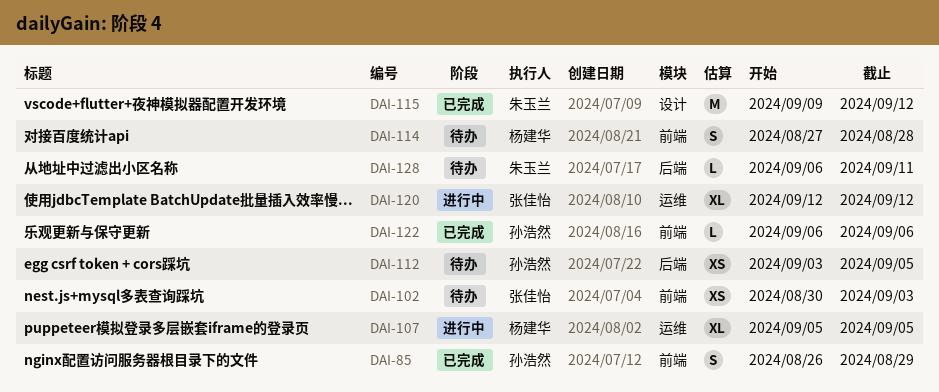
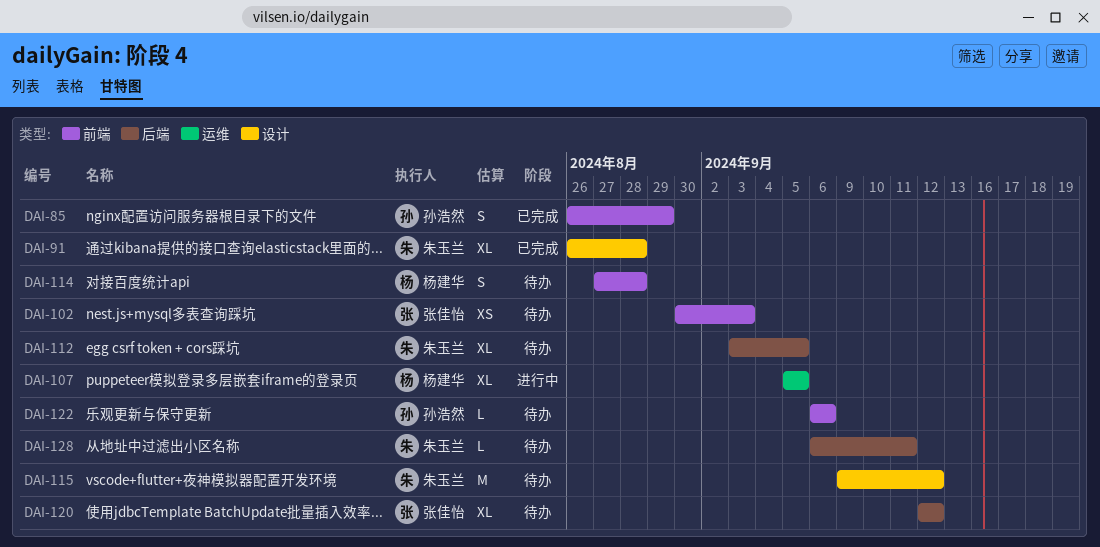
DAI-91: none -> present
DAI-112, owner: 孙浩然 -> 朱玉兰
DAI-112, estimate: XS -> XL
DAI-115, status: 已完成 -> 待办
DAI-120, status: 进行中 -> 待办
DAI-120, label: 运维 -> 后端
DAI-122, status: 已完成 -> 待办

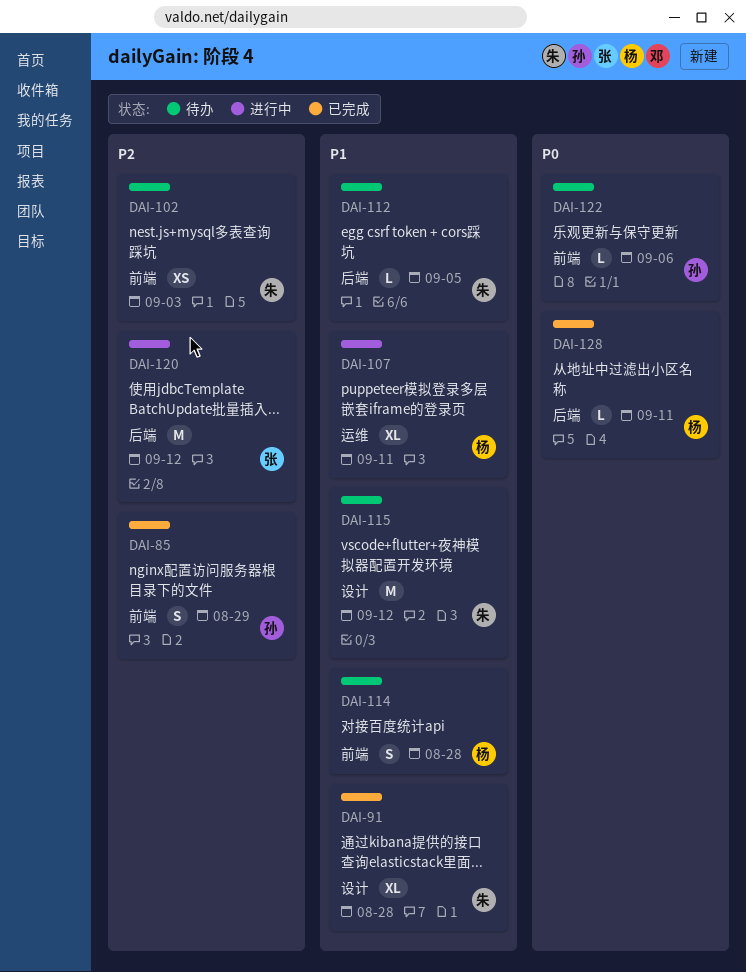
DAI-102, owner: 张佳怡 -> 朱玉兰
DAI-107, due: Sep 5 -> Sep 11
DAI-112, estimate: XL -> L
DAI-120, status: 待办 -> 进行中
DAI-120, estimate: XL -> M
DAI-128, status: 待办 -> 已完成
DAI-128, owner: 朱玉兰 -> 杨建华

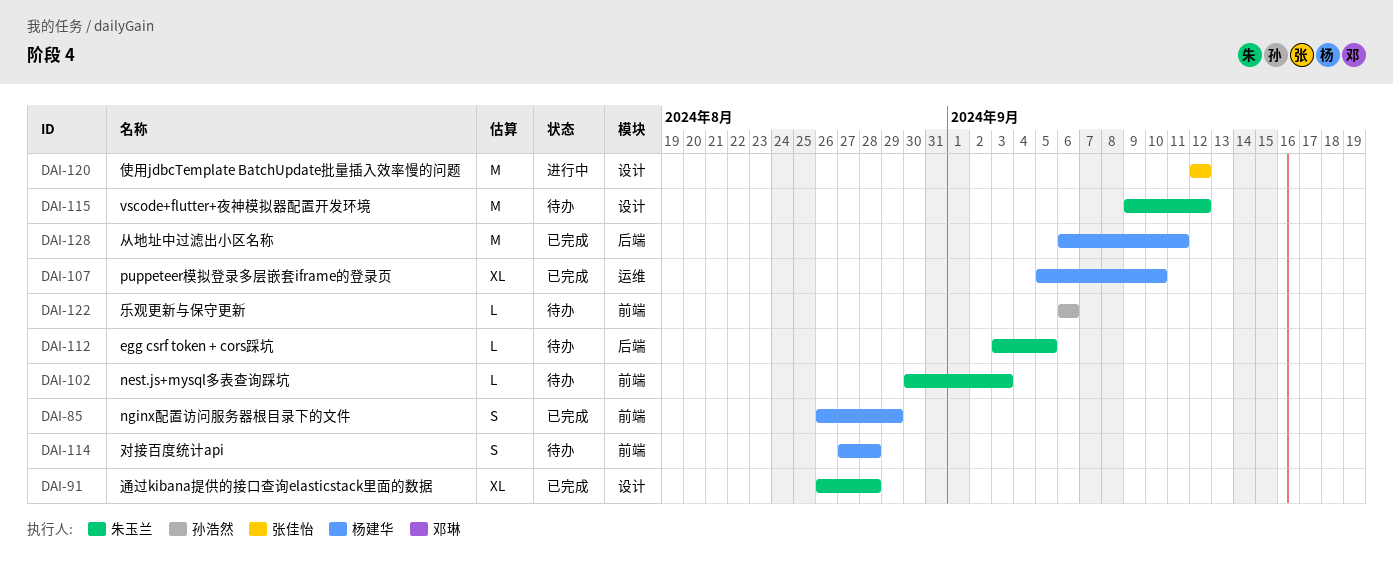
DAI-85, owner: 孙浩然 -> 杨建华
DAI-102, estimate: XS -> L
DAI-107, status: 进行中 -> 已完成
DAI-107, due: Sep 11 -> Sep 10
DAI-120, label: 后端 -> 设计
DAI-128, estimate: L -> M

